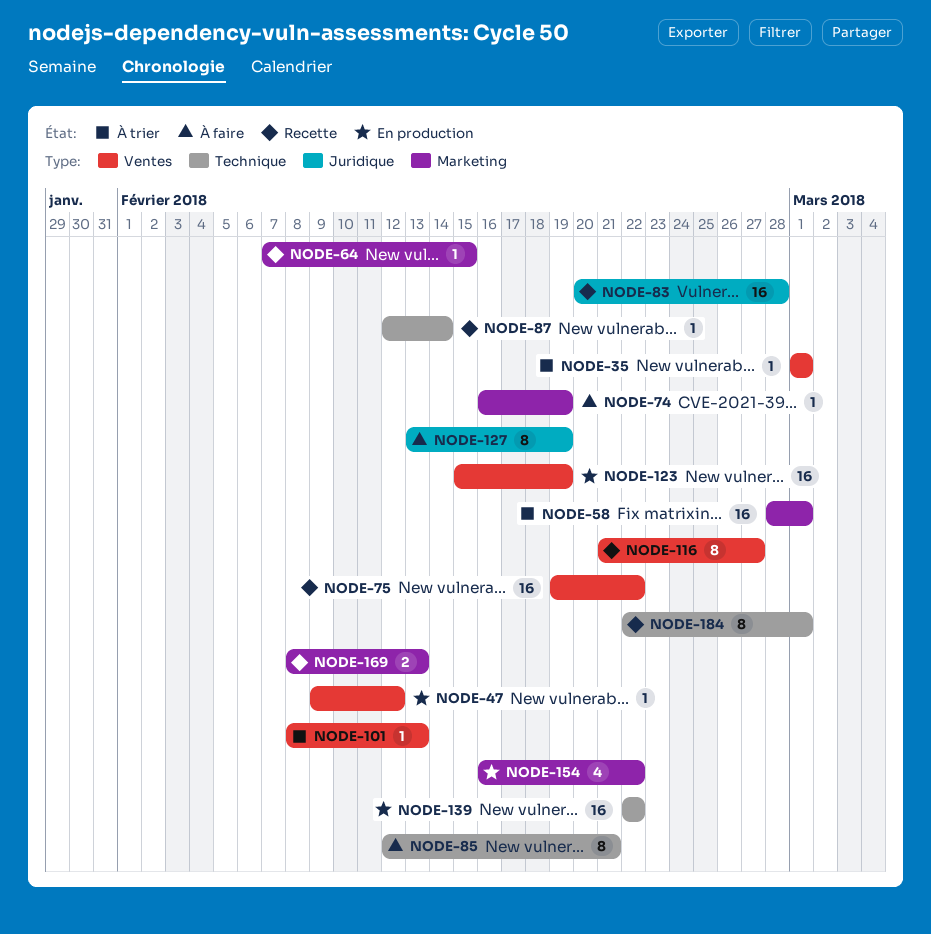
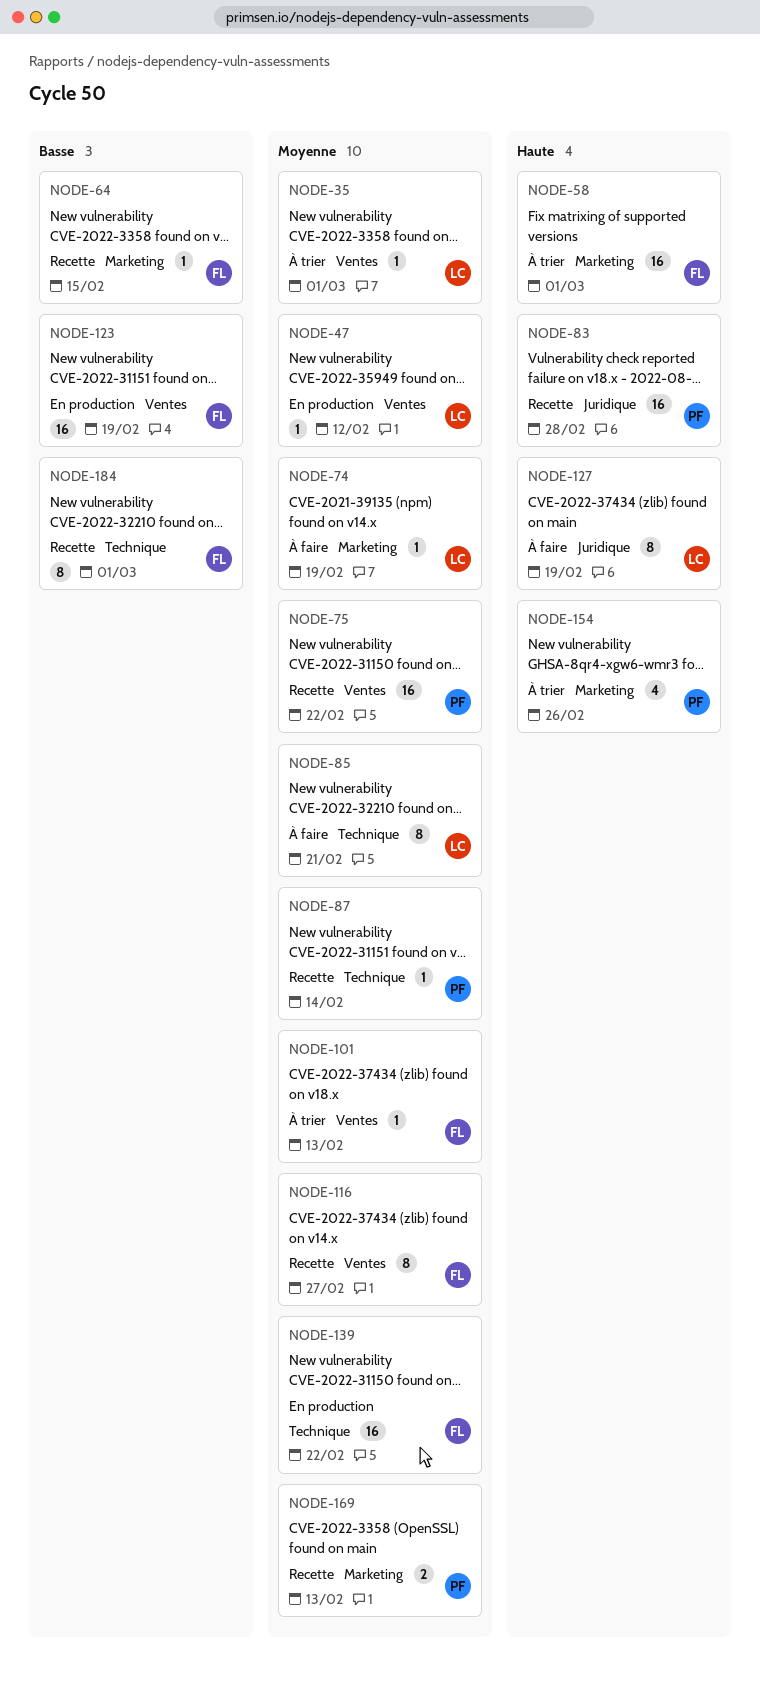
NODE-154, status: En production -> À trier
NODE-154, due: Feb 22 -> Feb 26

